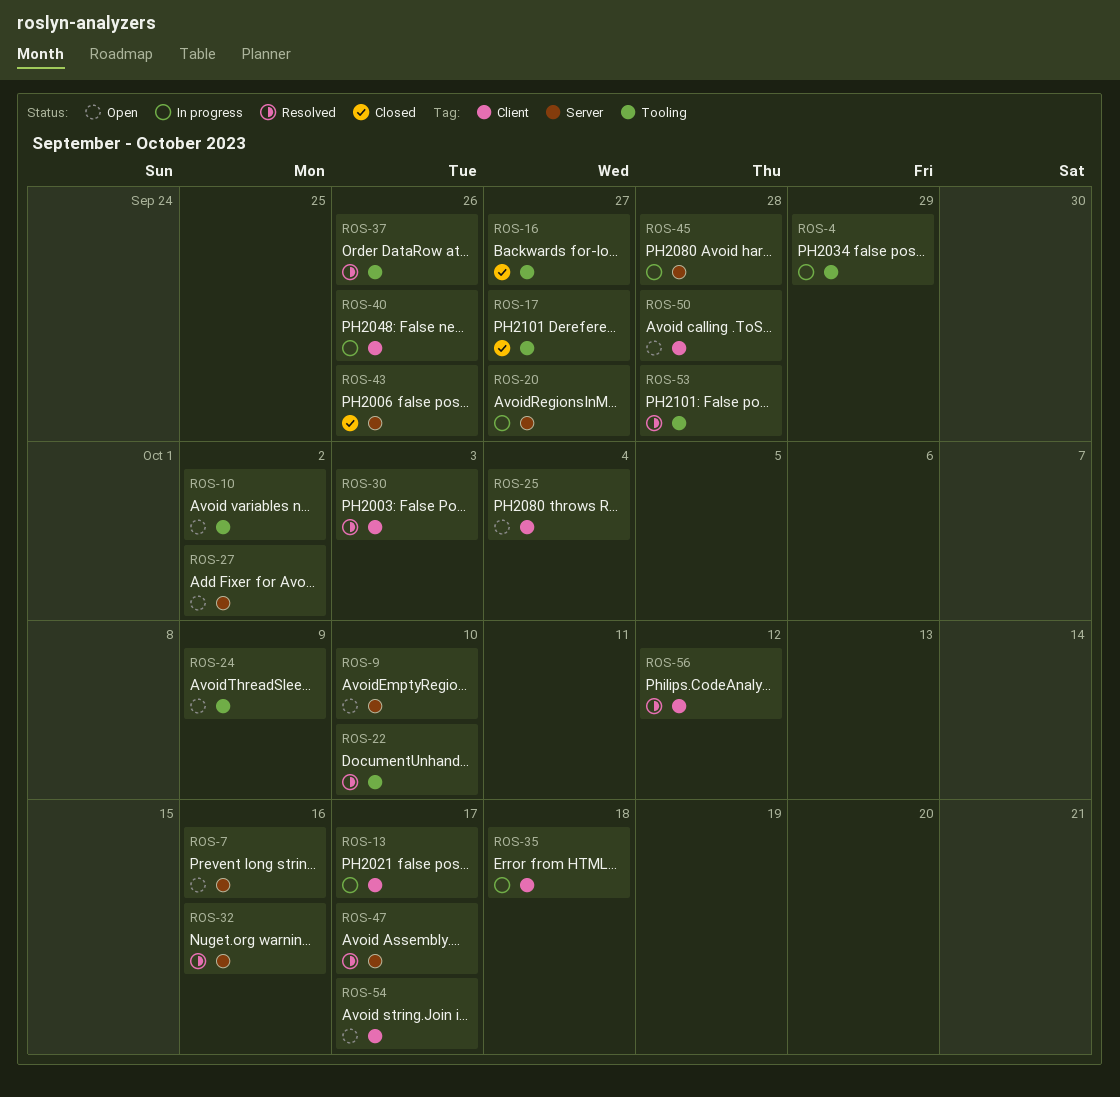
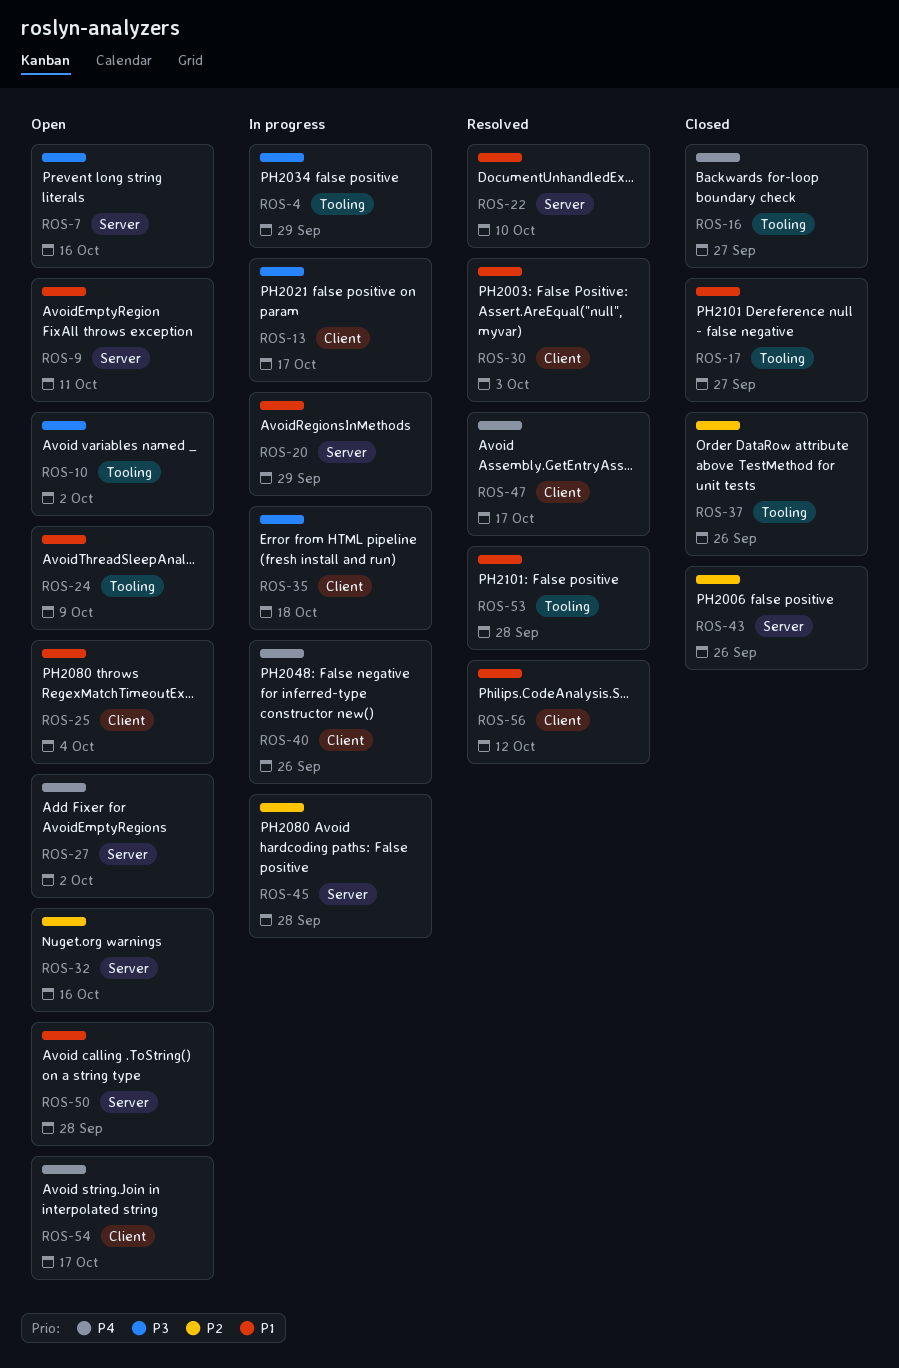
ROS-9, due: Oct 10 -> Oct 11
ROS-20, due: Sep 27 -> Sep 29
ROS-22, label: Tooling -> Server
ROS-32, status: Resolved -> Open
ROS-37, status: Resolved -> Closed
ROS-47, label: Server -> Client
ROS-50, label: Client -> Server

